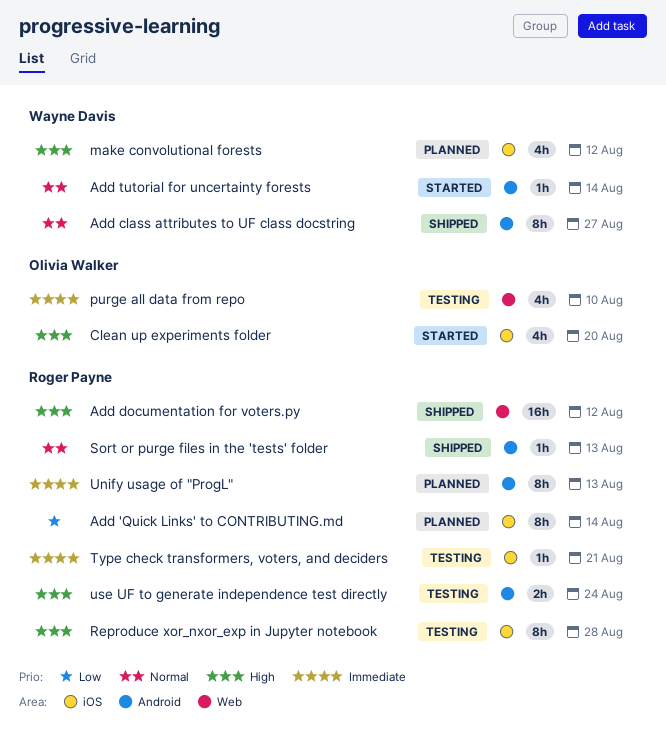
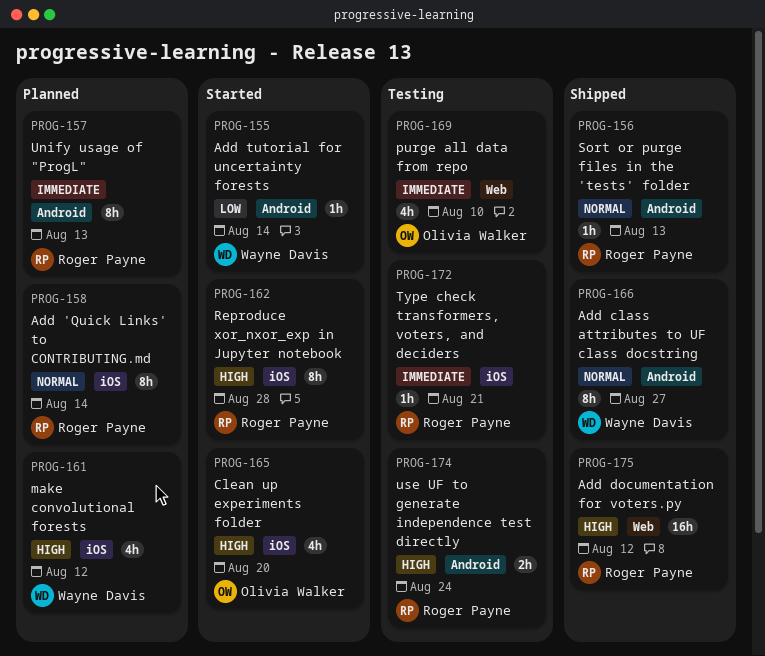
Add 'Quick Links' to CONTRIBUTING.md, priority: Low -> Normal
Add tutorial for uncertainty forests, priority: Normal -> Low
Reproduce xor_nxor_exp in Jupyter notebook, status: Testing -> Started

